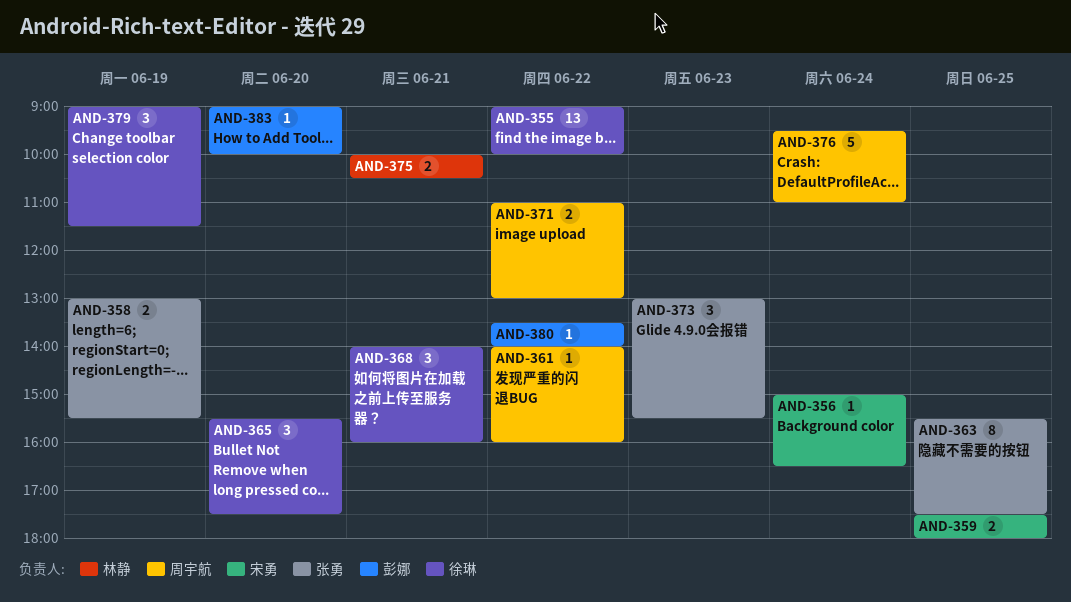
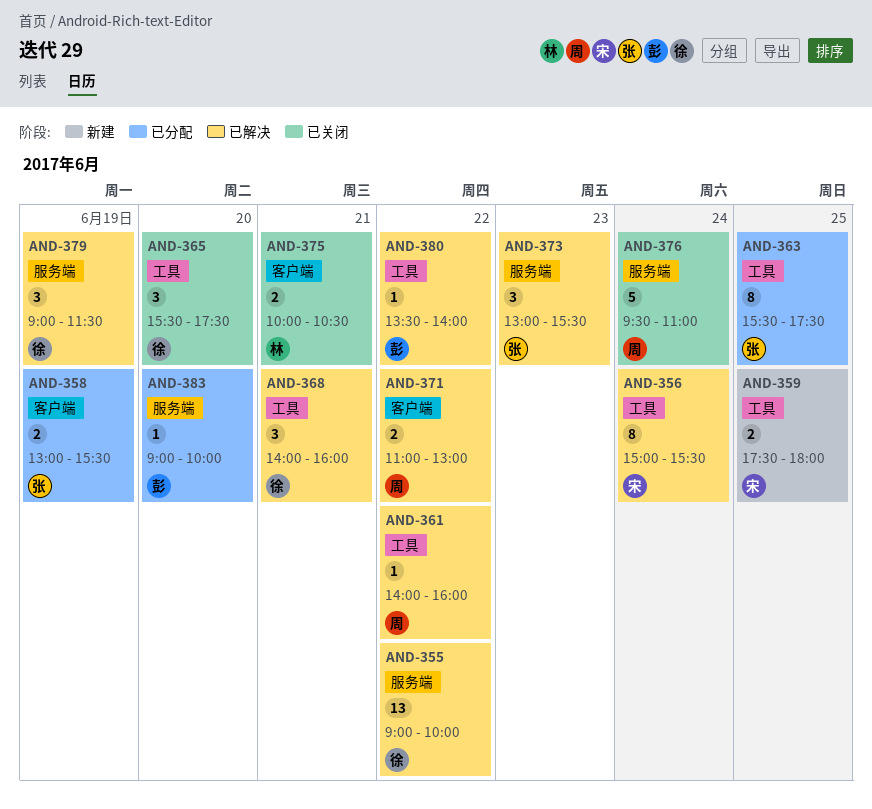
AND-356, estimate: 1 -> 8
AND-356, ends: 16:30 -> 15:30

